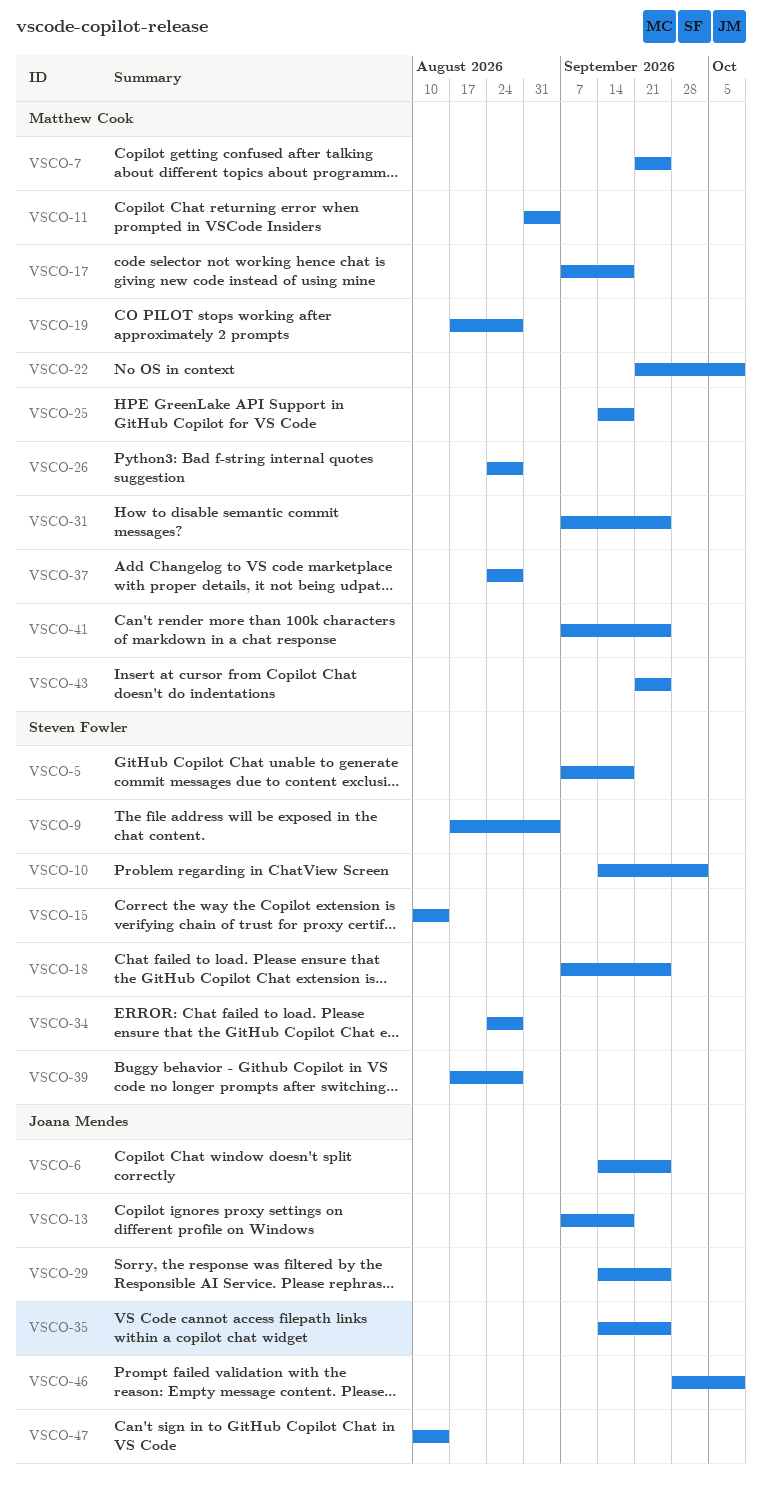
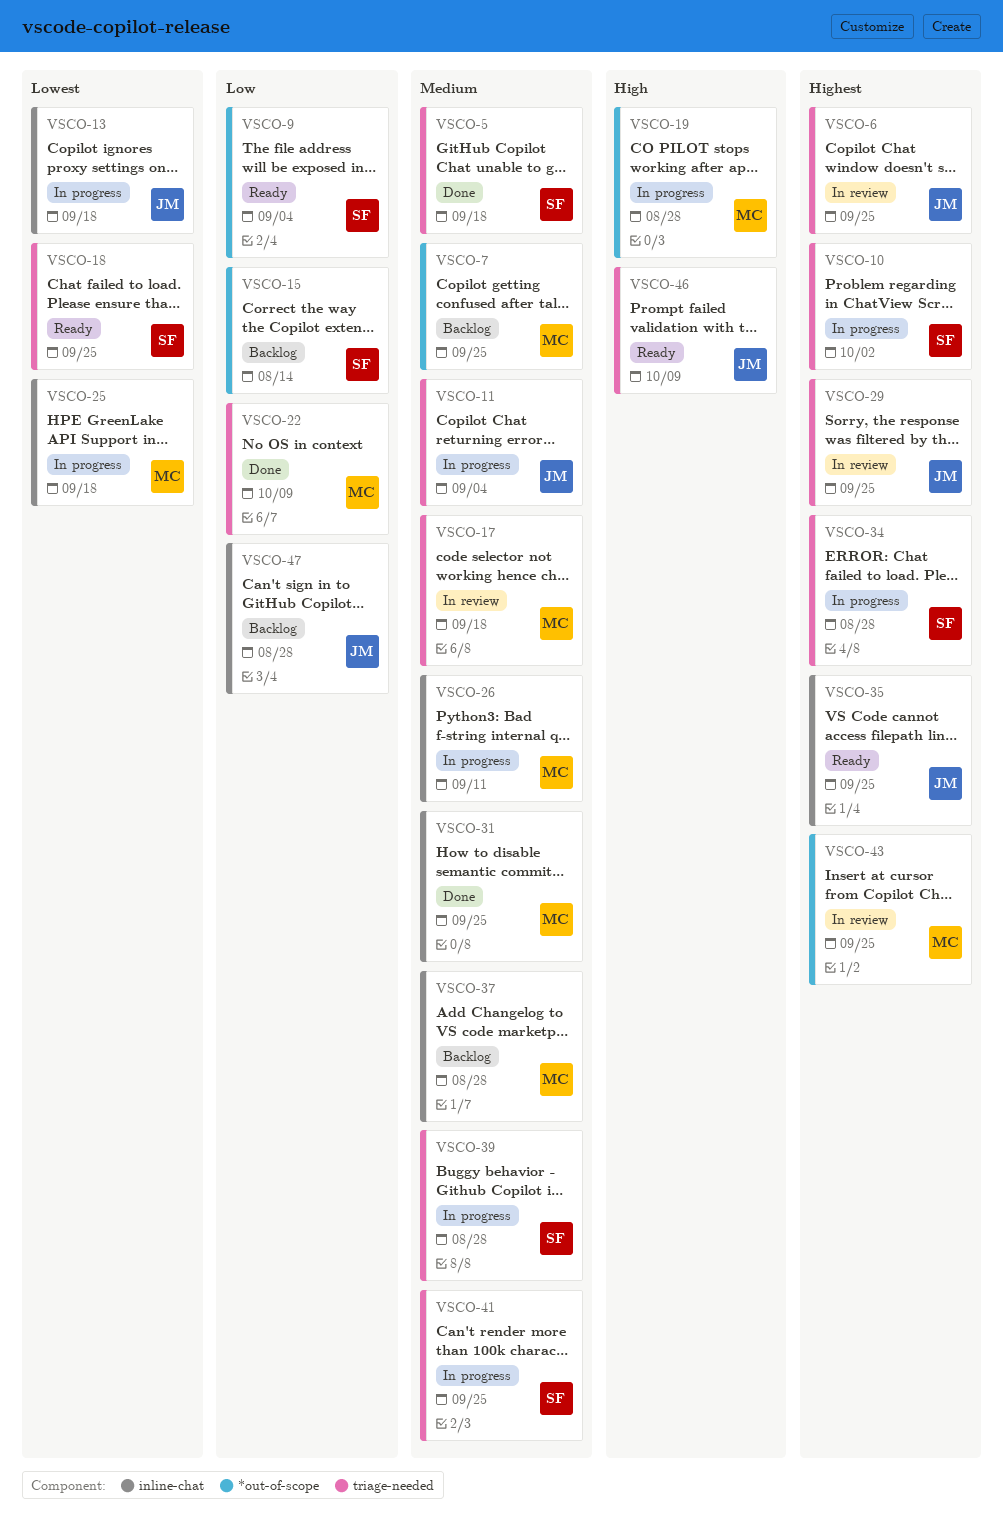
VSCO-11, owner: Matthew Cook -> Joana Mendes
VSCO-26, due: Aug 28 -> Sep 11
VSCO-41, owner: Matthew Cook -> Steven Fowler
VSCO-47, due: Aug 14 -> Aug 28

